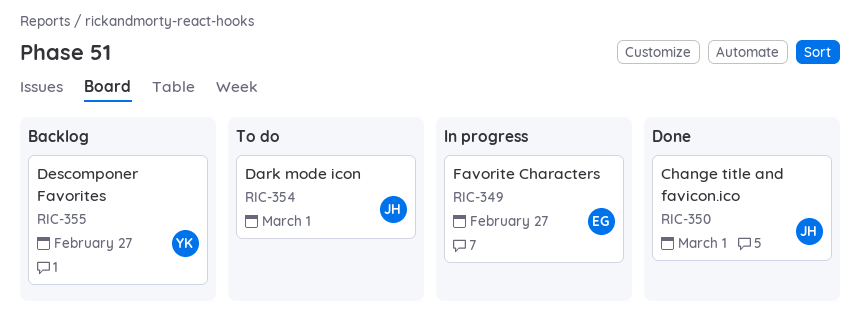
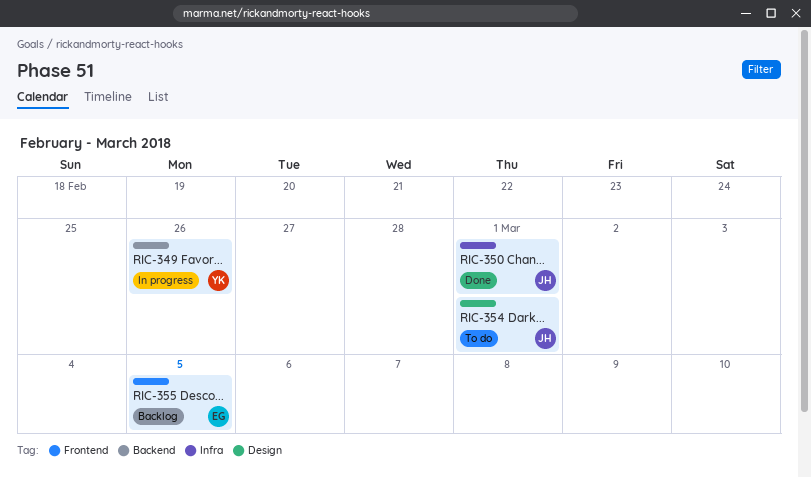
RIC-349, owner: EG -> YK
RIC-349, due: Feb 27 -> Feb 26
RIC-355, owner: YK -> EG
RIC-355, due: Feb 27 -> Mar 5

